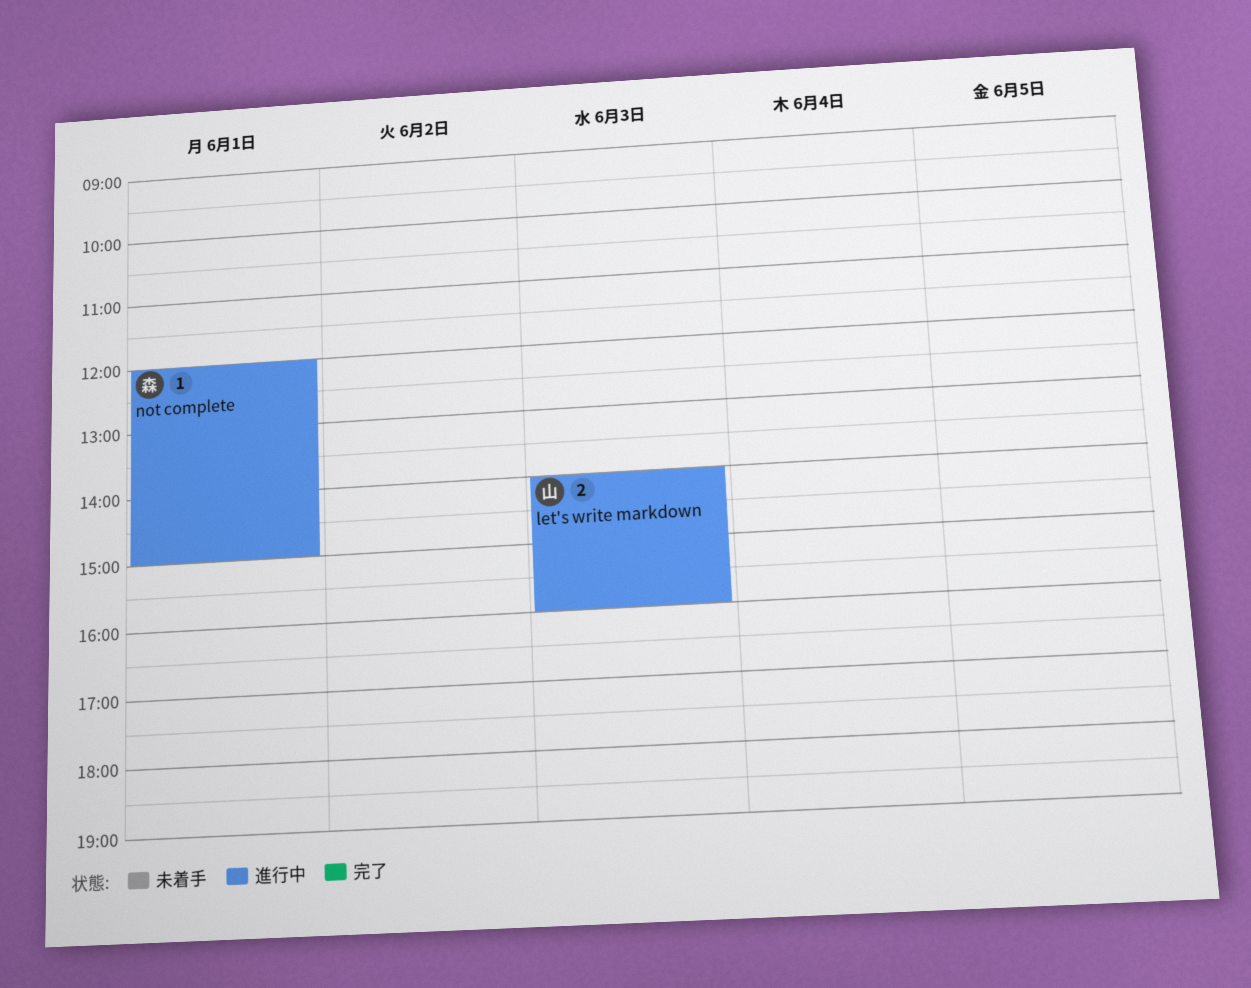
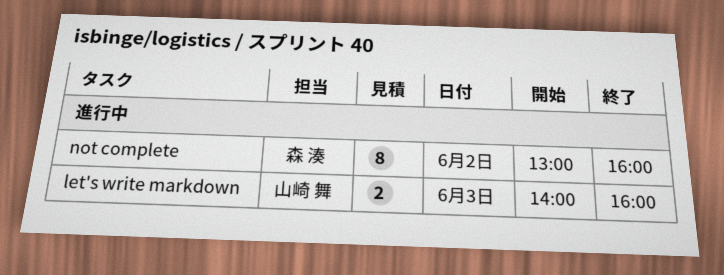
not complete, estimate: 1 -> 8
not complete, day: Jun 1 -> Jun 2
not complete, begins: 12:00 -> 13:00
not complete, ends: 15:00 -> 16:00

